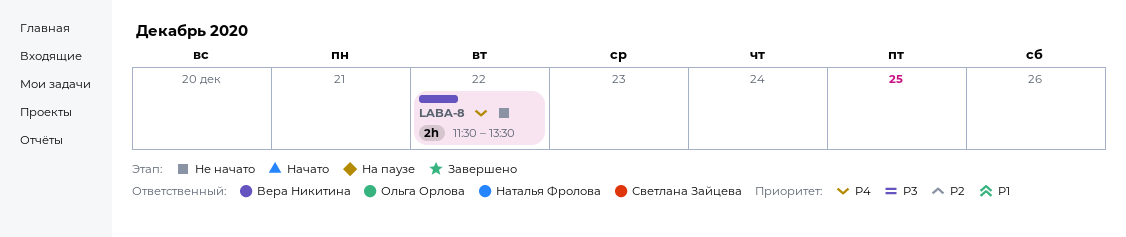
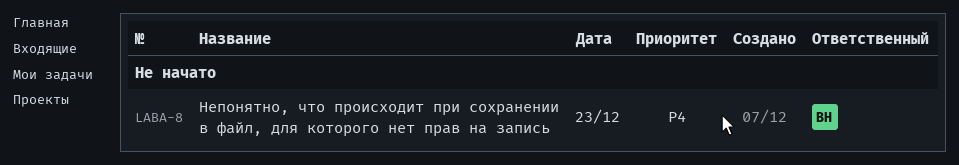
LABA-8, day: Dec 22 -> Dec 23

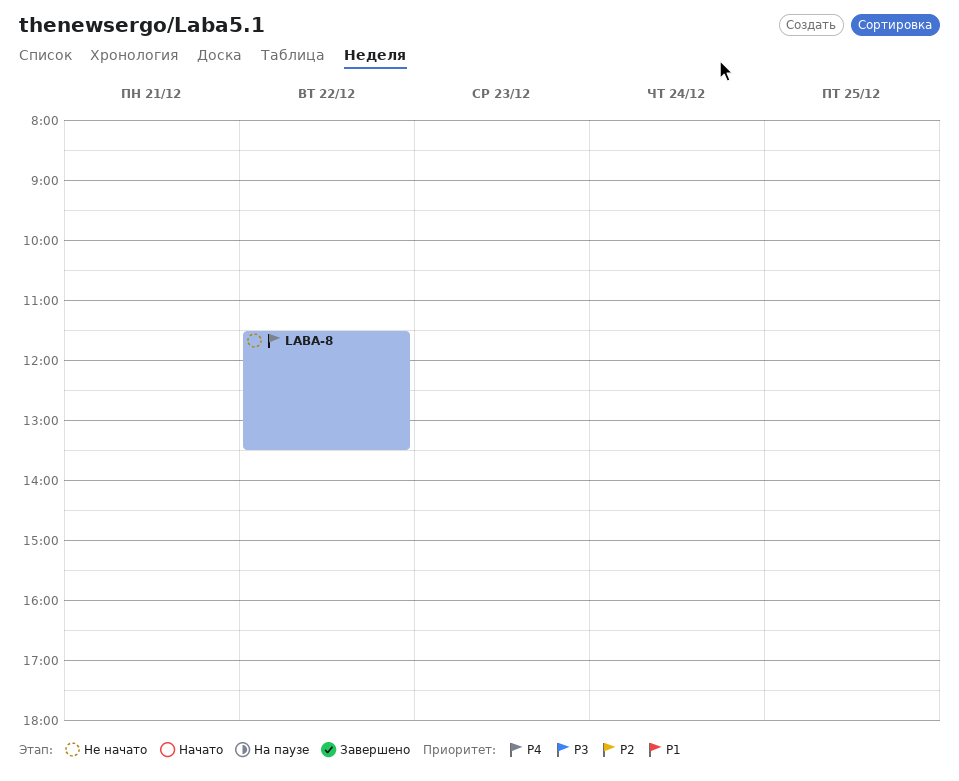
LABA-8, day: Dec 23 -> Dec 22

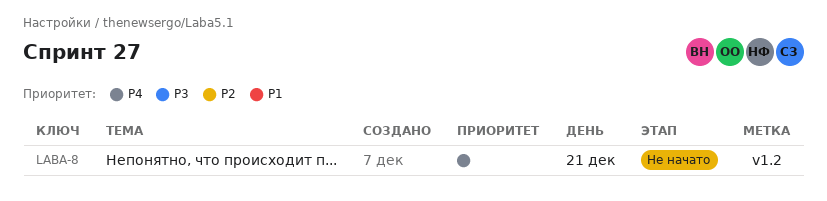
LABA-8, day: Dec 22 -> Dec 21

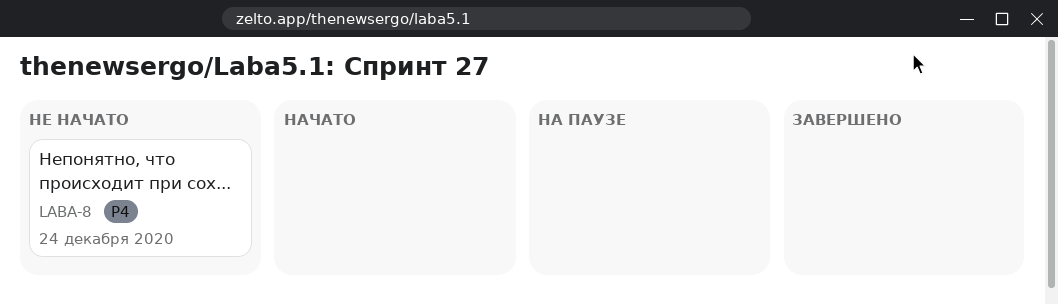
LABA-8, day: Dec 21 -> Dec 24

